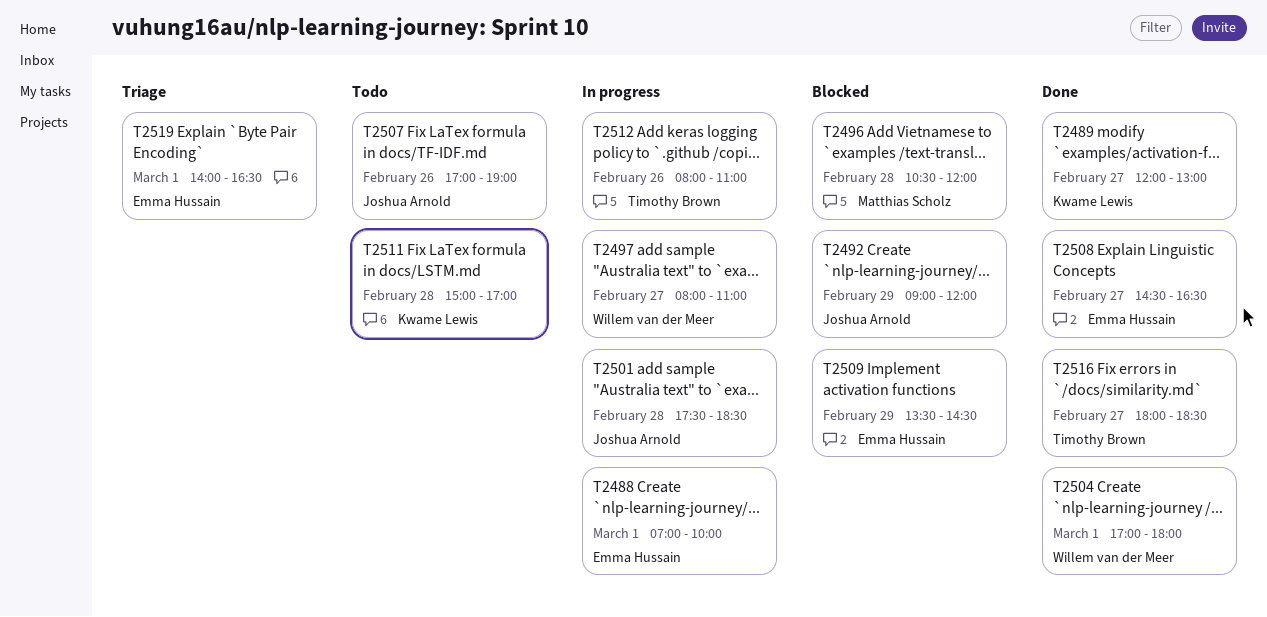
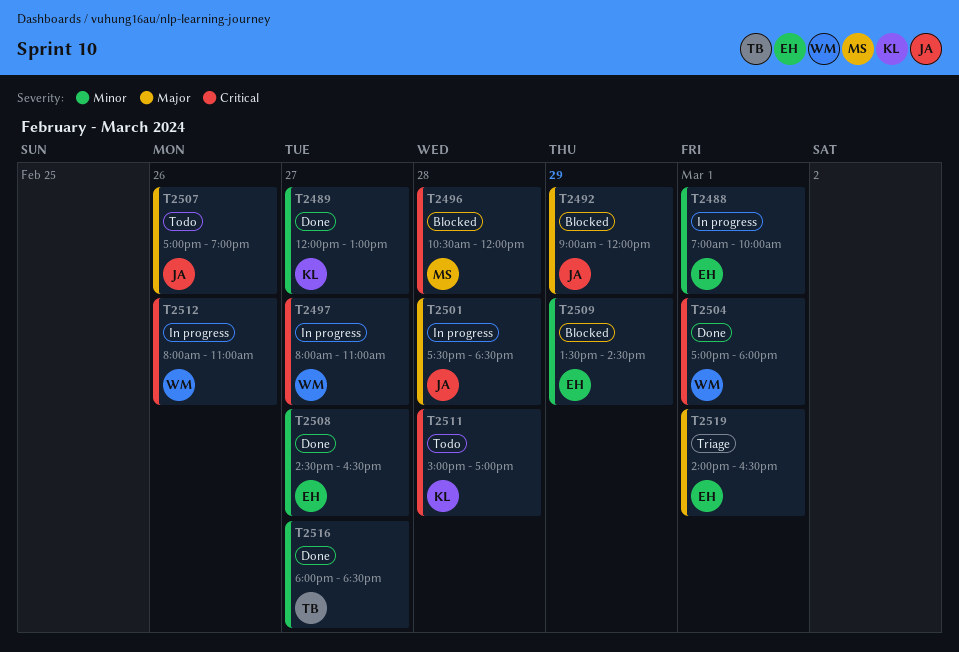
T2512, owner: Timothy Brown -> Willem van der Meer

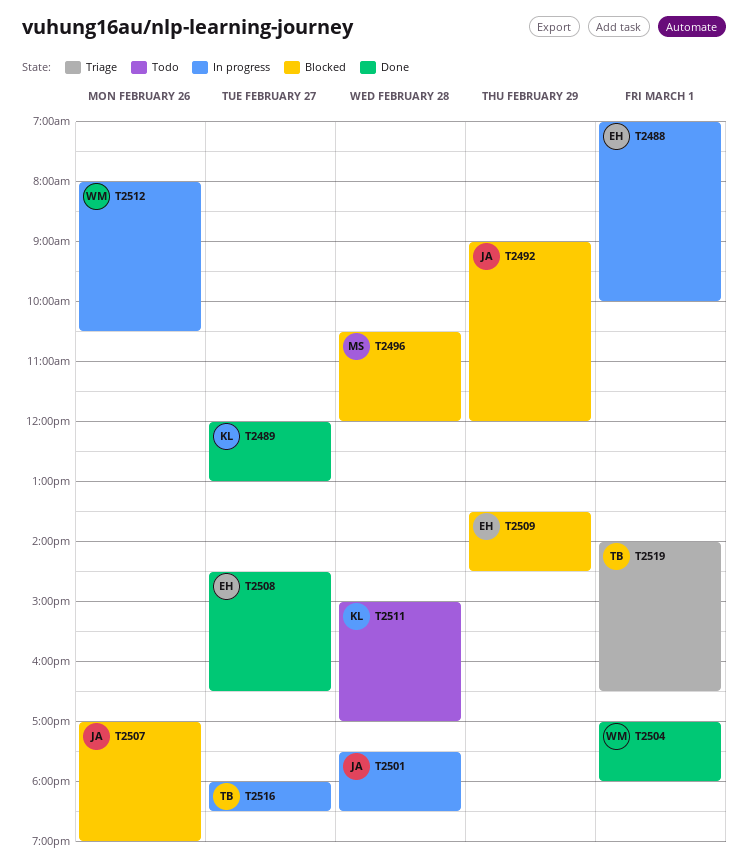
T2497: present -> none
T2507, status: Todo -> Blocked
T2512, ends: 11:00 -> 10:30
T2516, status: Done -> In progress
T2519, owner: EH -> TB

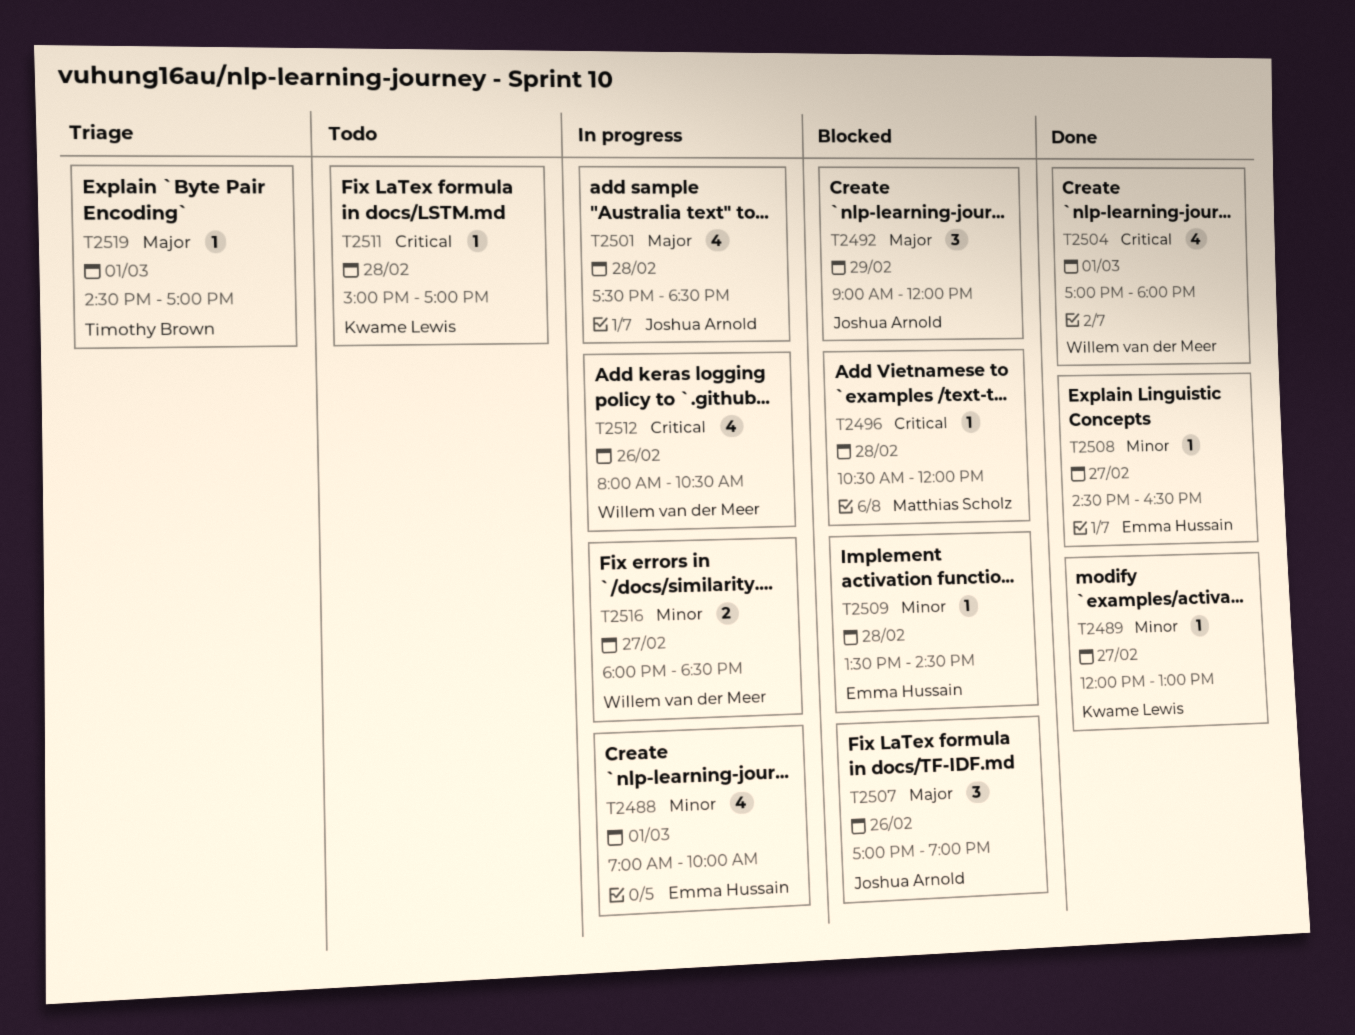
T2509, day: Feb 29 -> Feb 28
T2516, owner: Timothy Brown -> Willem van der Meer
T2519, begins: 14:00 -> 14:30
T2519, ends: 16:30 -> 17:00

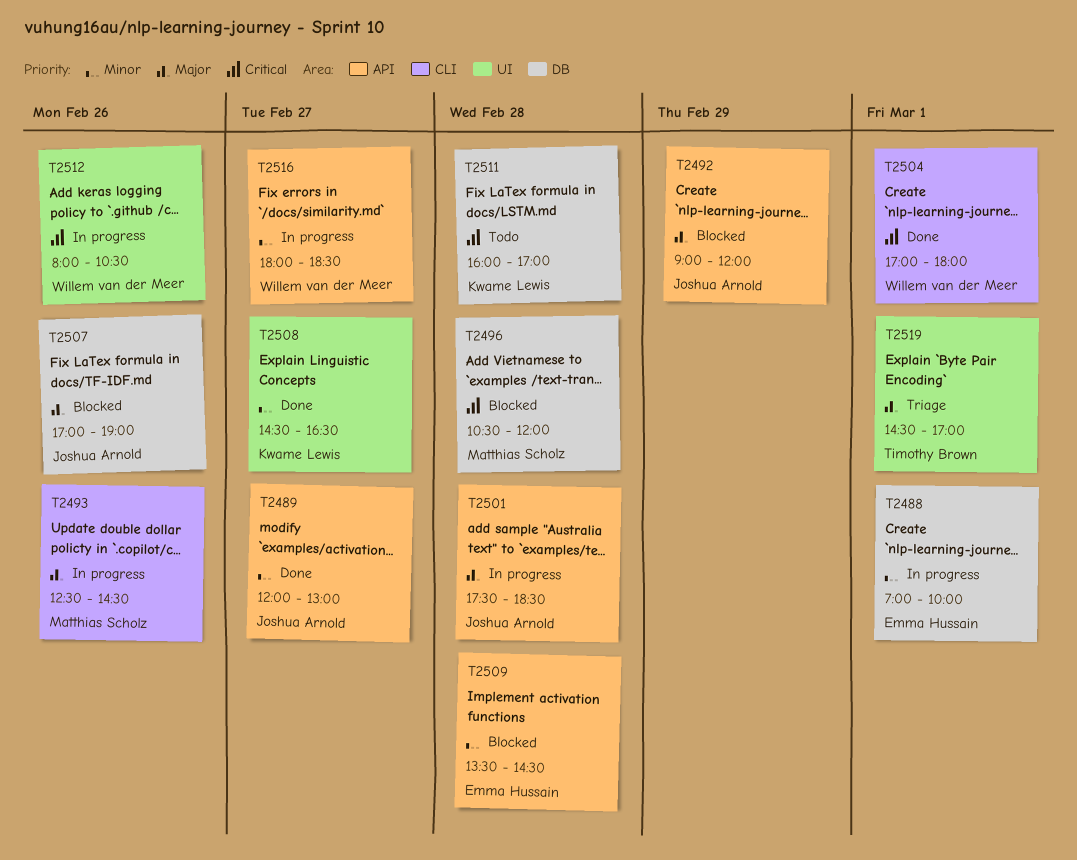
T2489, owner: Kwame Lewis -> Joshua Arnold
T2493: none -> present
T2508, owner: Emma Hussain -> Kwame Lewis
T2511, begins: 15:00 -> 16:00

